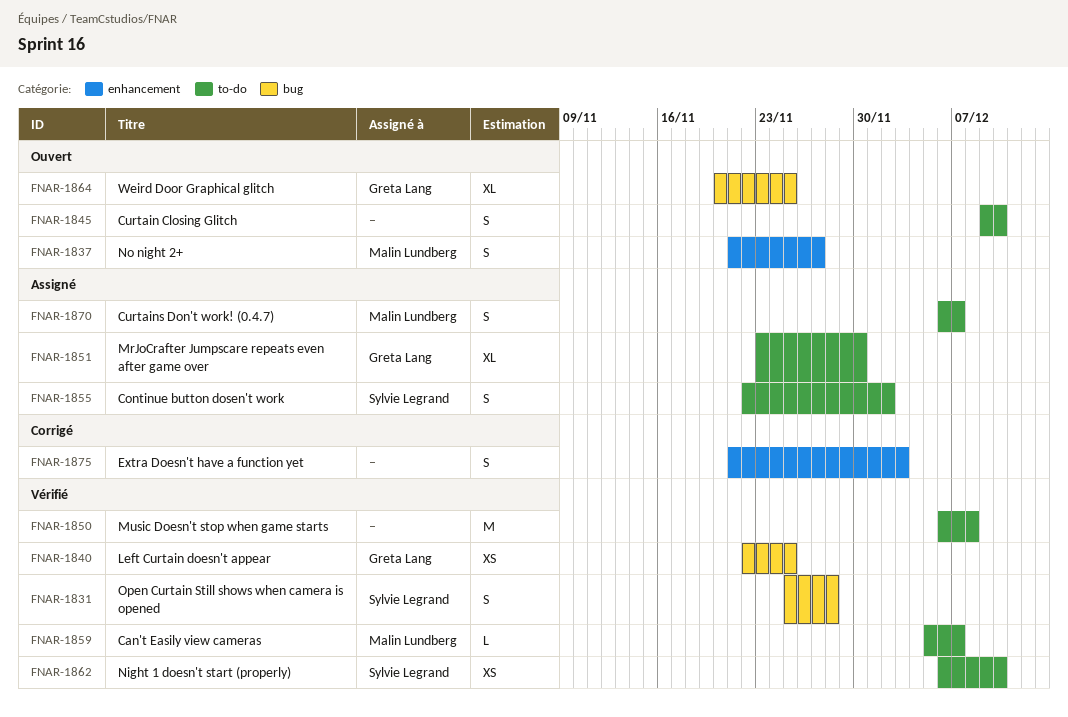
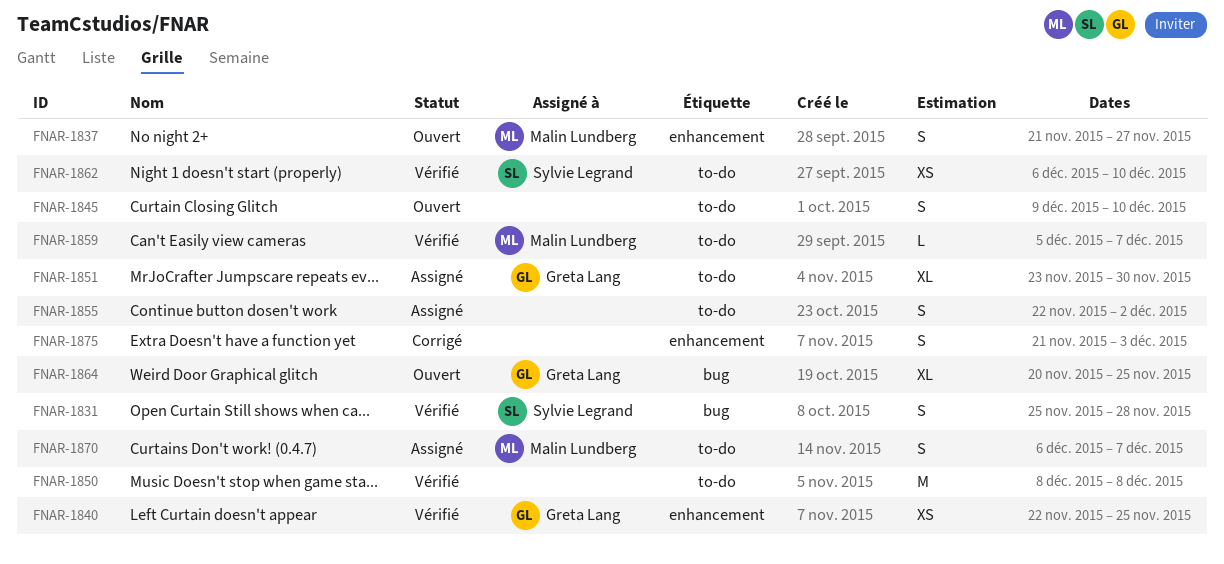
FNAR-1840, label: bug -> enhancement
FNAR-1850, start: Dec 6 -> Dec 8
FNAR-1855, owner: Sylvie Legrand -> none

